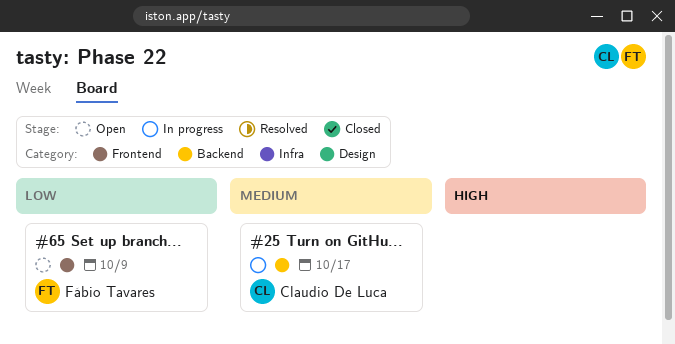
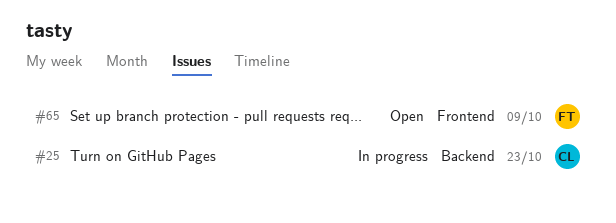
#25, due: Oct 17 -> Oct 23

